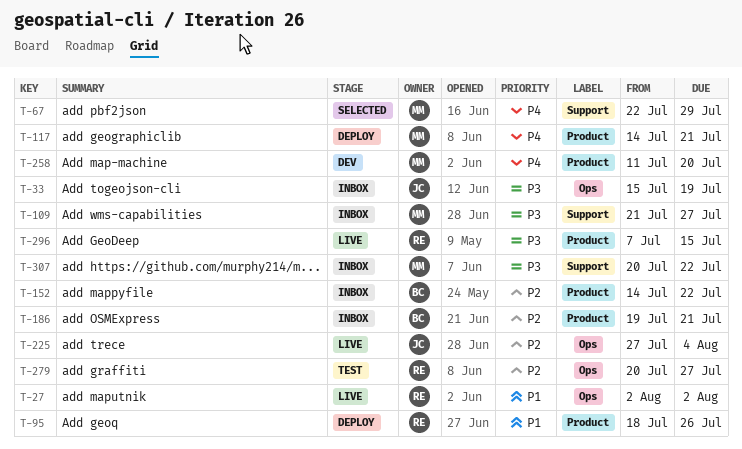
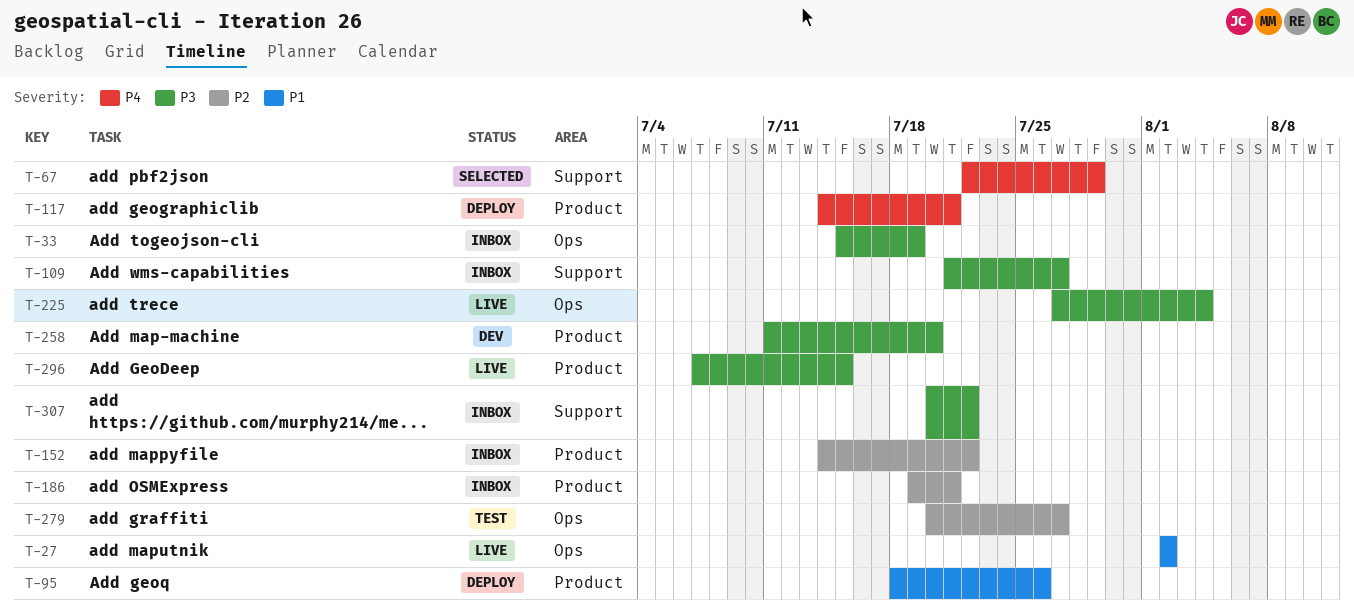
T-225, priority: P2 -> P3
T-258, priority: P4 -> P3

